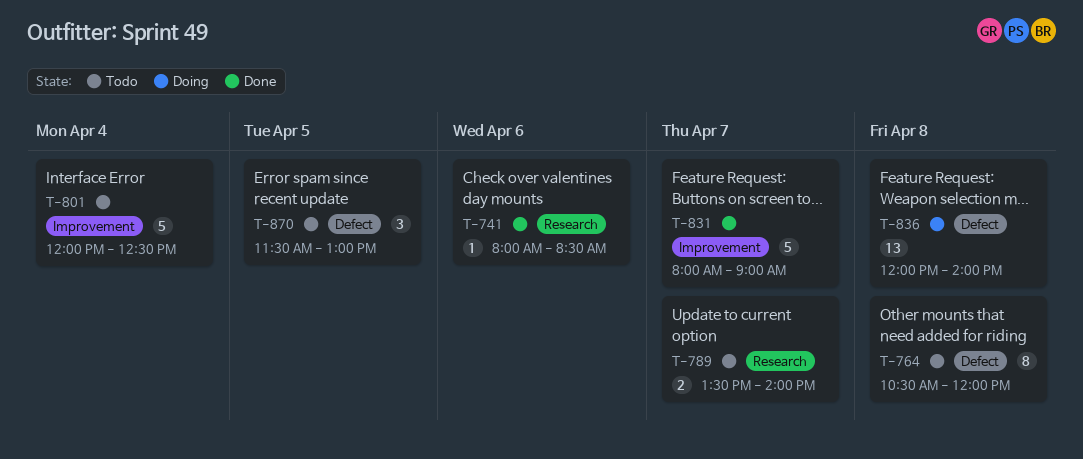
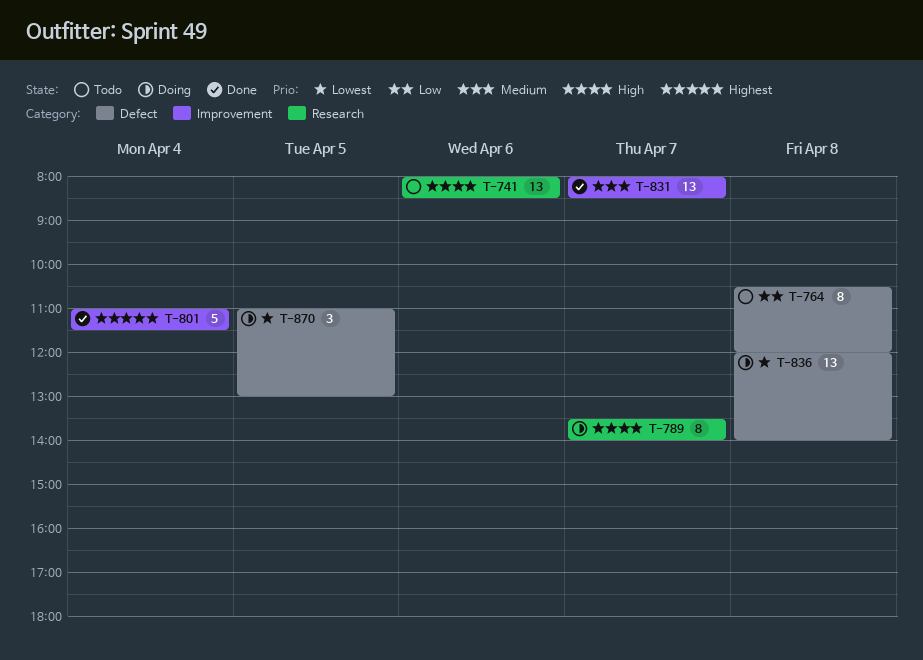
T-741, status: Done -> Todo
T-741, estimate: 1 -> 13
T-789, status: Todo -> Doing
T-789, estimate: 2 -> 8
T-801, status: Todo -> Done
T-801, begins: 12:00 -> 11:00
T-801, ends: 12:30 -> 11:30
T-831, estimate: 5 -> 13
T-831, ends: 09:00 -> 08:30
T-870, status: Todo -> Doing
T-870, begins: 11:30 -> 11:00

